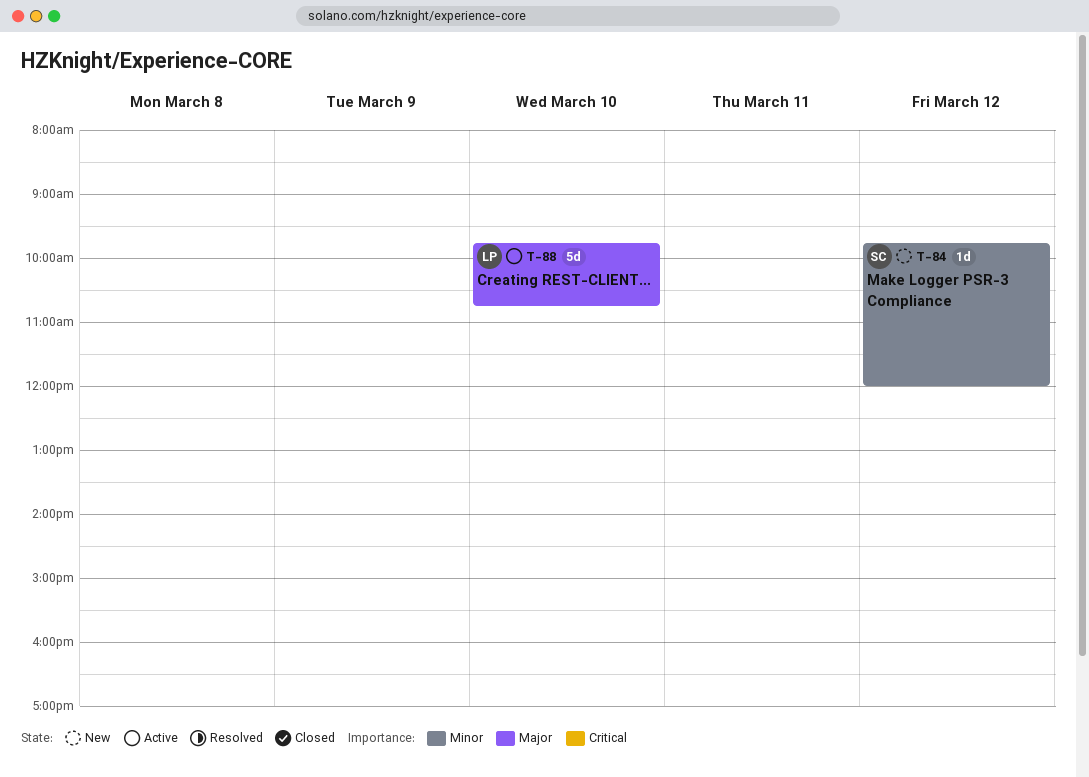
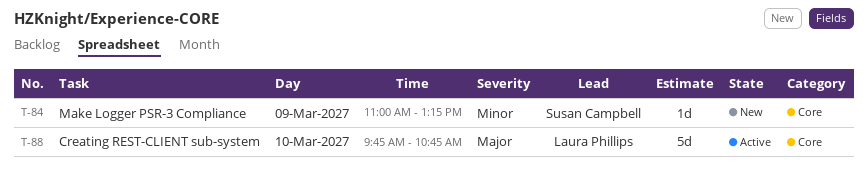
T-84, day: Mar 12 -> Mar 9
T-84, begins: 09:45 -> 11:00
T-84, ends: 12:00 -> 13:15

